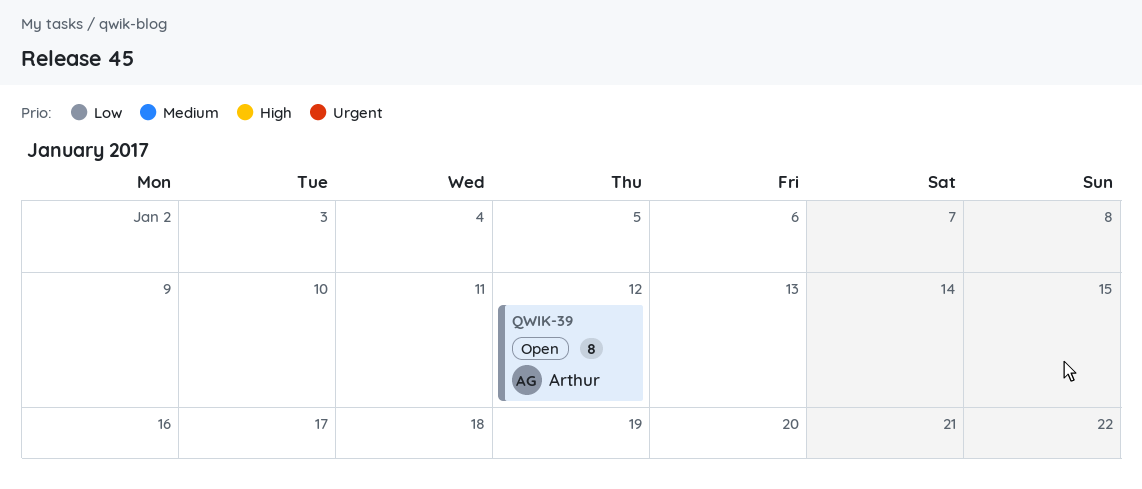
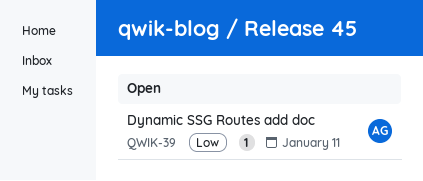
QWIK-39, estimate: 8 -> 1
QWIK-39, due: Jan 12 -> Jan 11

